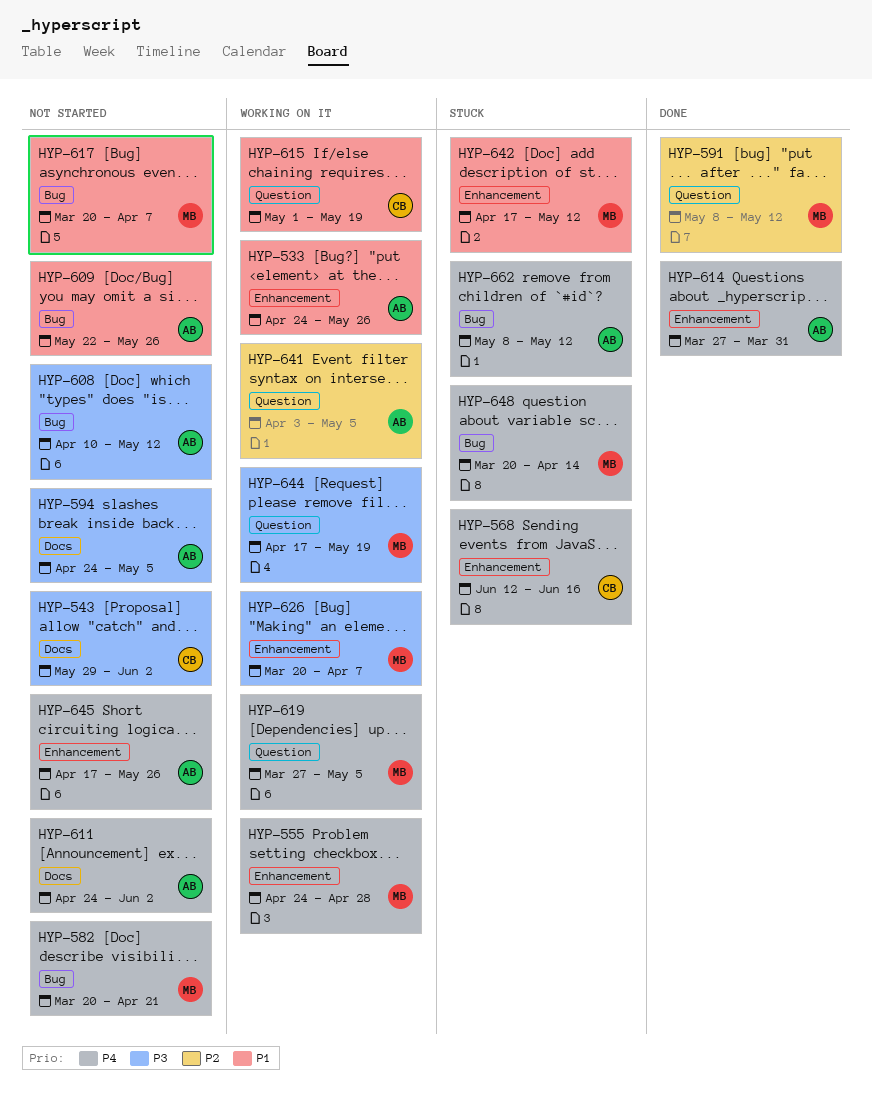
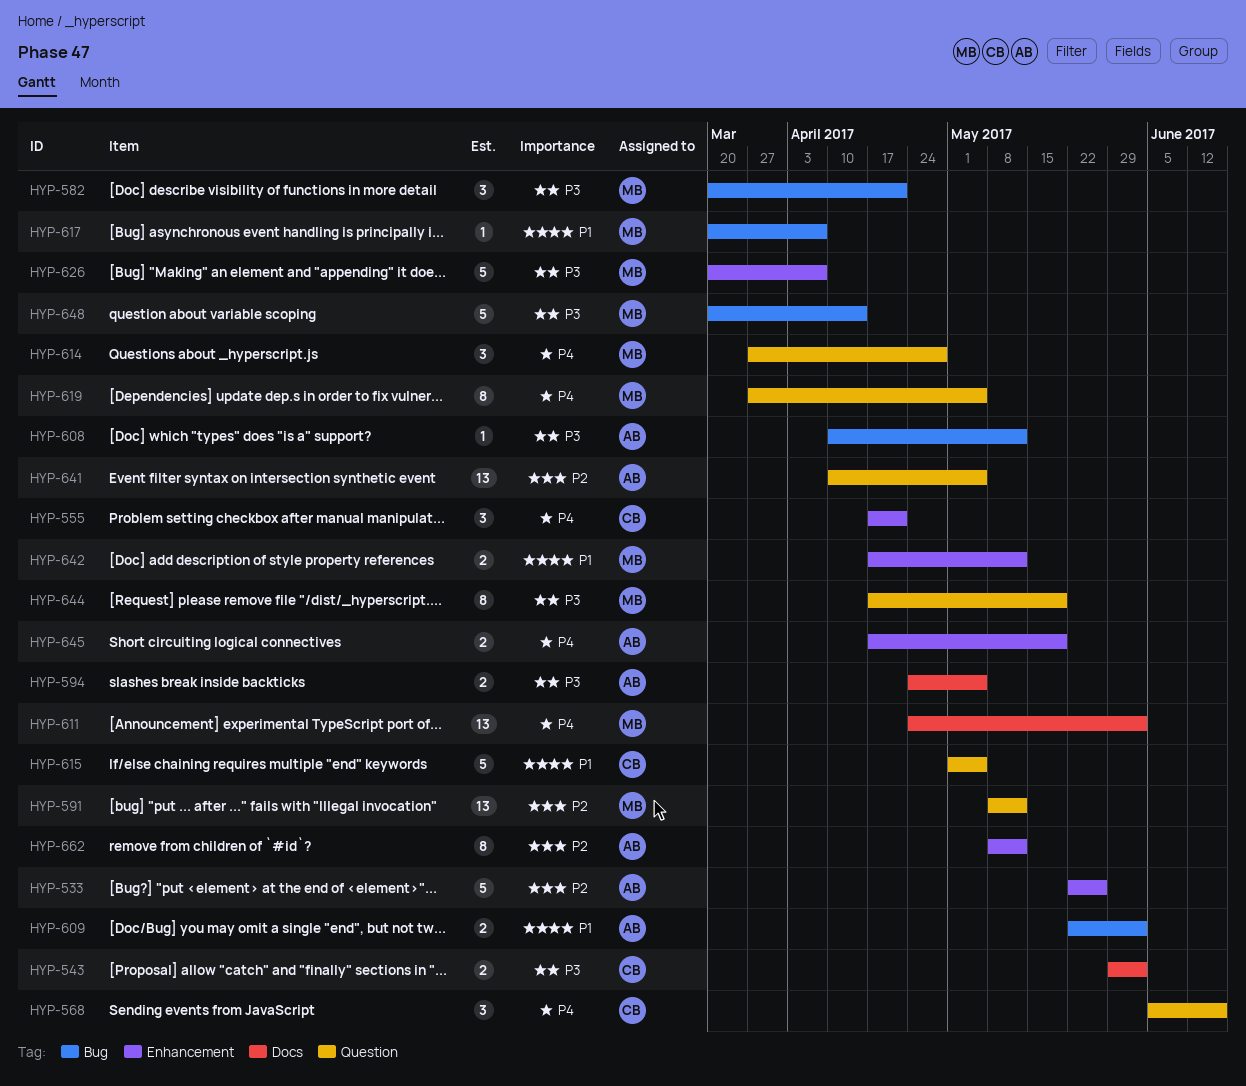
HYP-533, priority: P1 -> P2
HYP-533, start: Apr 24 -> May 22
HYP-555, owner: MB -> CB
HYP-555, start: Apr 24 -> Apr 17
HYP-555, due: Apr 28 -> Apr 21
HYP-568, label: Enhancement -> Question
HYP-568, start: Jun 12 -> Jun 5
HYP-582, priority: P4 -> P3
HYP-609, due: May 26 -> Jun 2
HYP-611, owner: AB -> MB
HYP-614, owner: AB -> MB
HYP-614, label: Enhancement -> Question
HYP-614, due: Mar 31 -> Apr 28
HYP-615, due: May 19 -> May 5
HYP-641, start: Apr 3 -> Apr 10
HYP-645, due: May 26 -> May 19
HYP-648, priority: P4 -> P3
HYP-662, priority: P4 -> P2
HYP-662, label: Bug -> Enhancement

